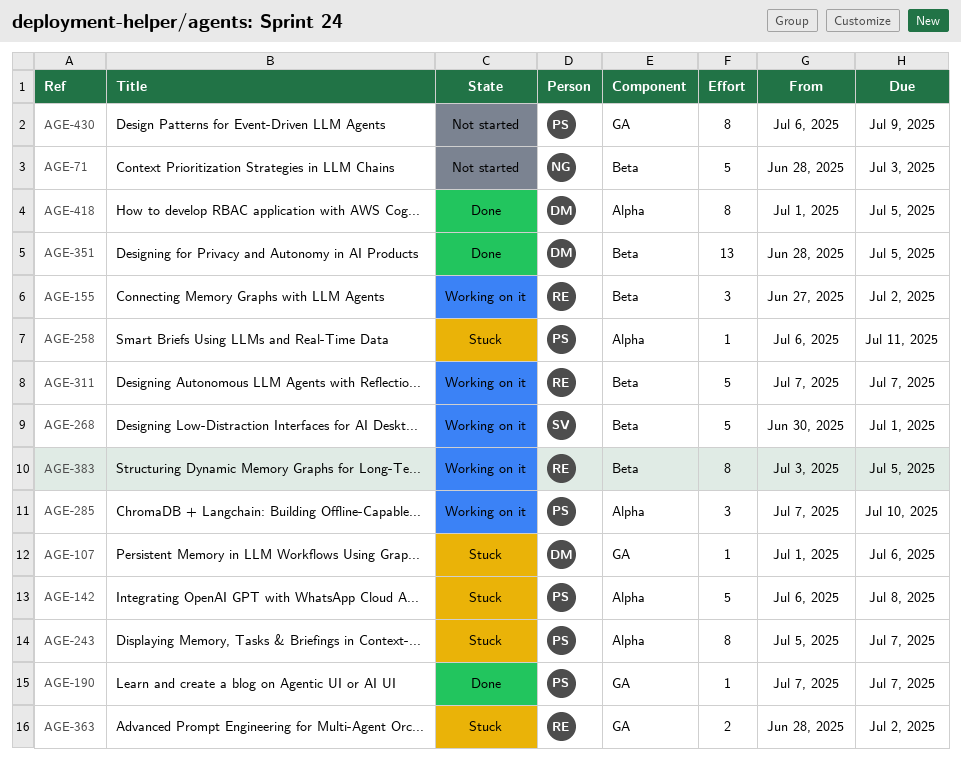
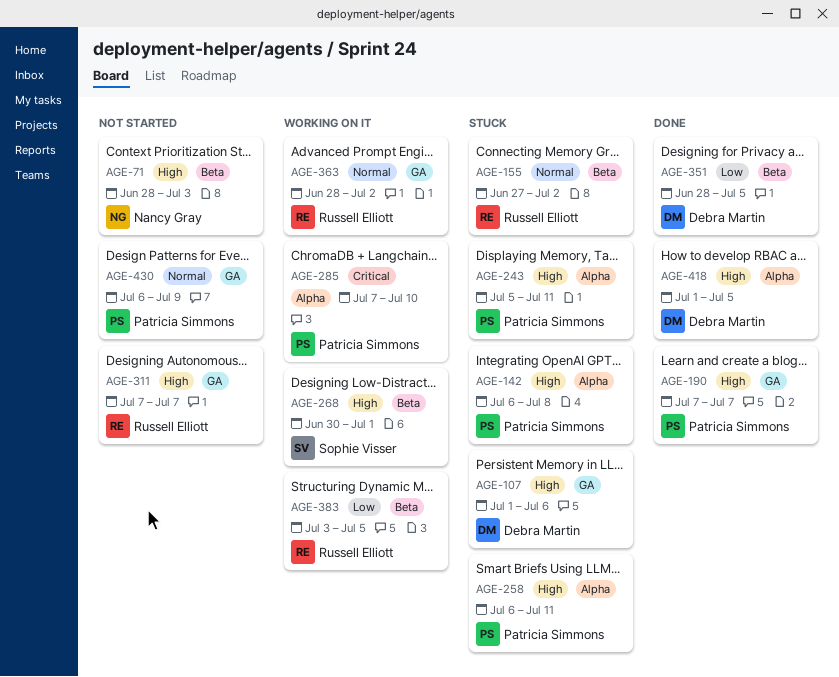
AGE-155, status: Working on it -> Stuck
AGE-243, due: Jul 7 -> Jul 11
AGE-311, status: Working on it -> Not started
AGE-311, label: Beta -> GA
AGE-363, status: Stuck -> Working on it

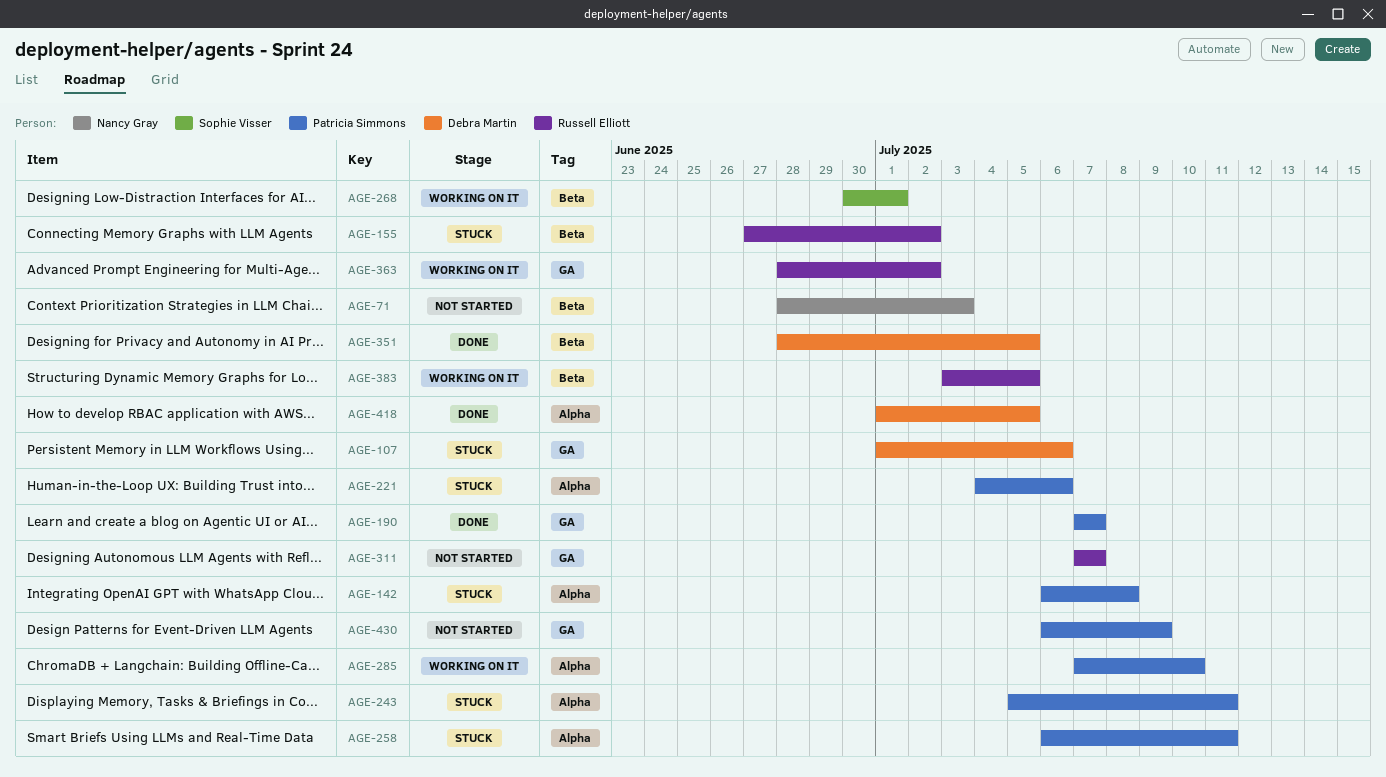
AGE-221: none -> present

